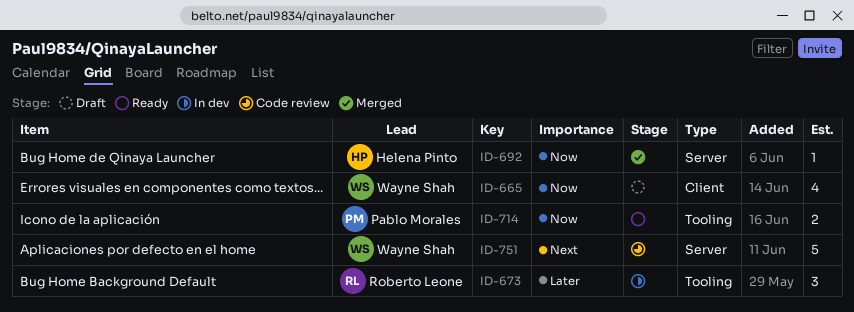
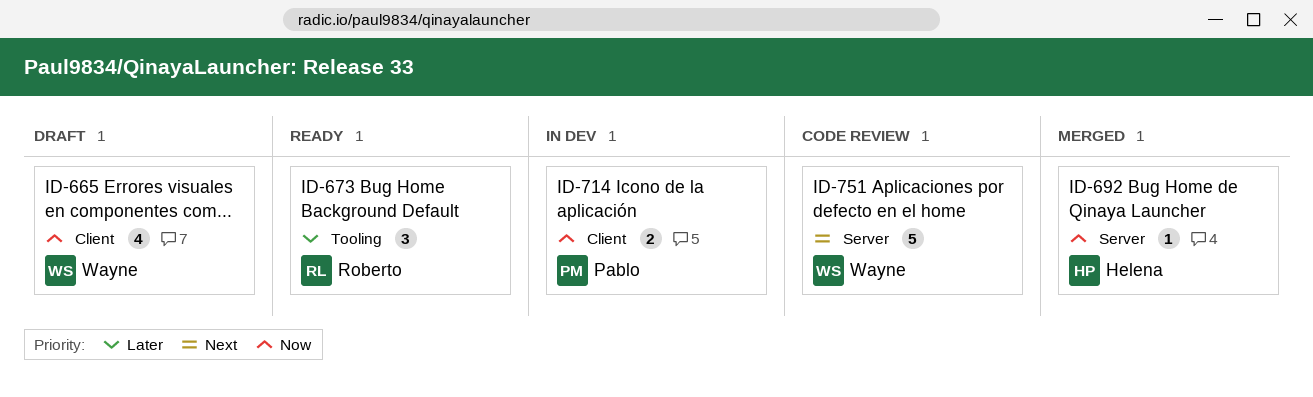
ID-673, status: In dev -> Ready
ID-714, status: Ready -> In dev
ID-714, label: Tooling -> Client

